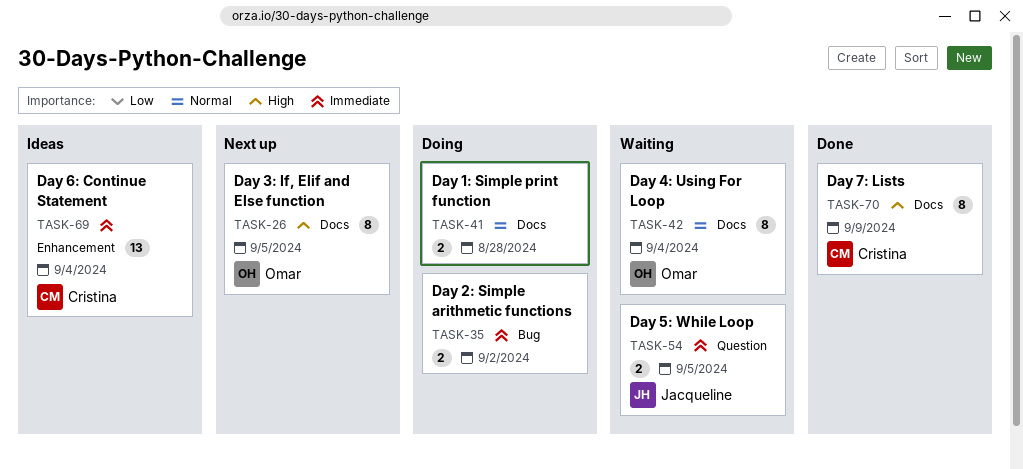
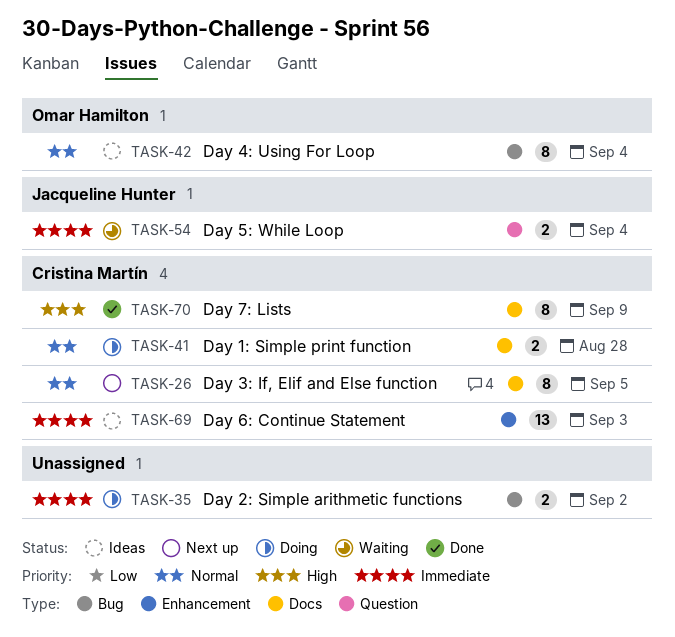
TASK-26, owner: Omar Hamilton -> Cristina Martín
TASK-26, priority: High -> Normal
TASK-41, owner: none -> Cristina Martín
TASK-42, status: Waiting -> Ideas
TASK-42, label: Docs -> Bug
TASK-54, due: Sep 5 -> Sep 4
TASK-69, due: Sep 4 -> Sep 3

